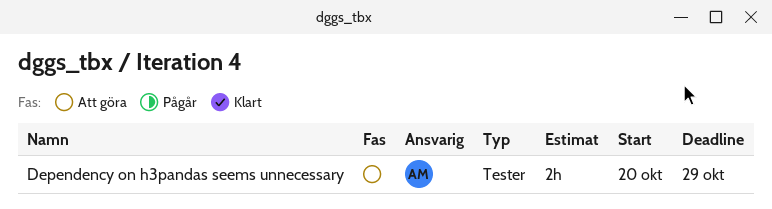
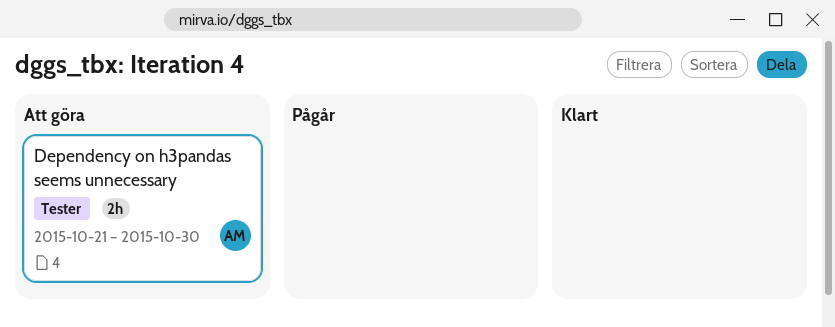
Dependency on h3pandas seems unnecessary, start: Oct 20 -> Oct 21
Dependency on h3pandas seems unnecessary, due: Oct 29 -> Oct 30

